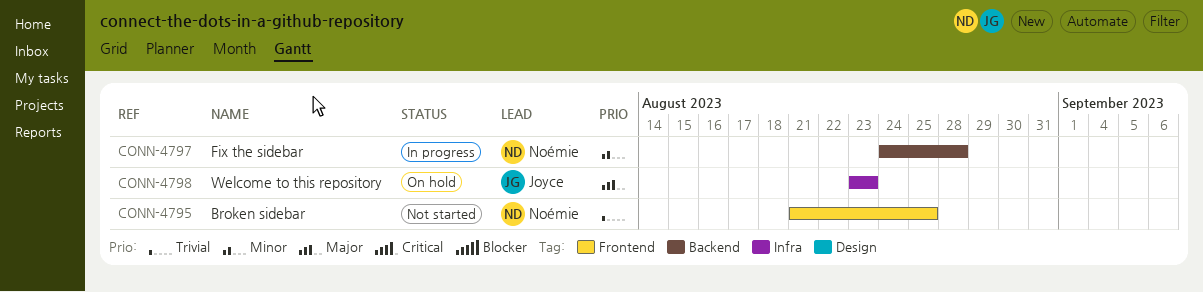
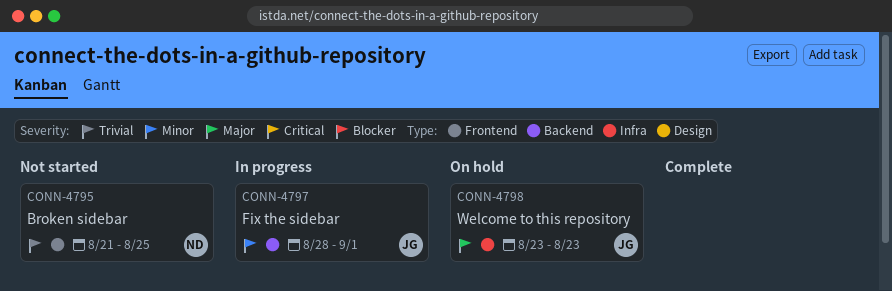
CONN-4797, owner: Noémie -> Joyce
CONN-4797, start: Aug 24 -> Aug 28
CONN-4797, due: Aug 28 -> Sep 1

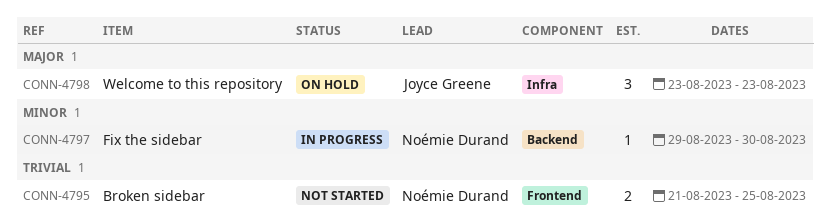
CONN-4797, owner: Joyce Greene -> Noémie Durand
CONN-4797, start: Aug 28 -> Aug 29
CONN-4797, due: Sep 1 -> Aug 30

